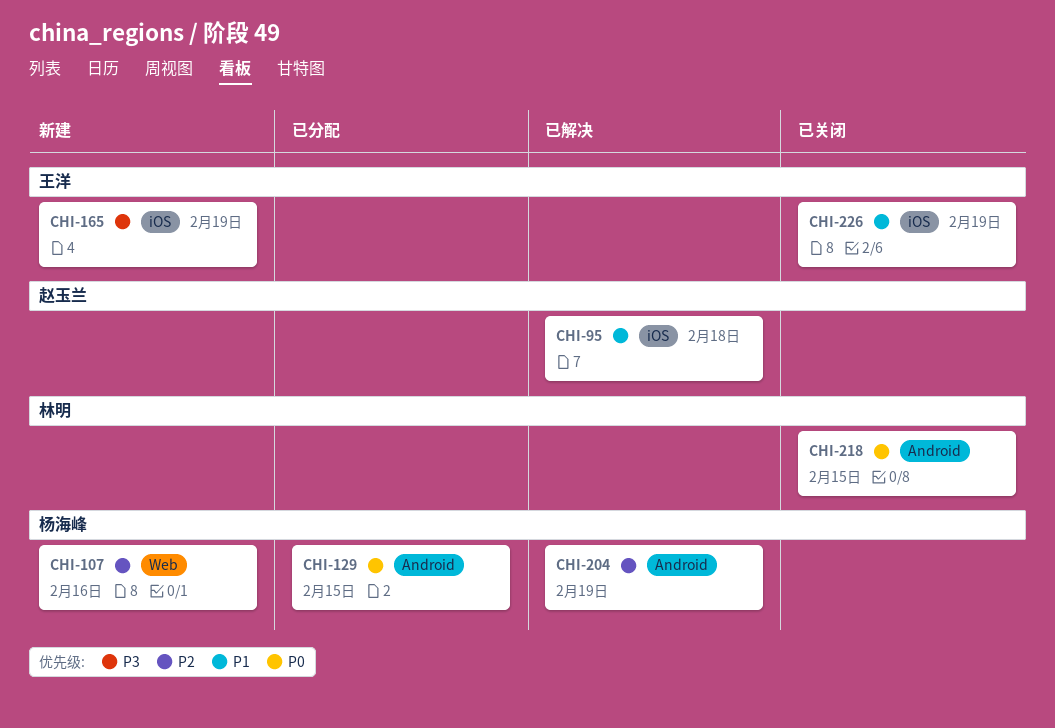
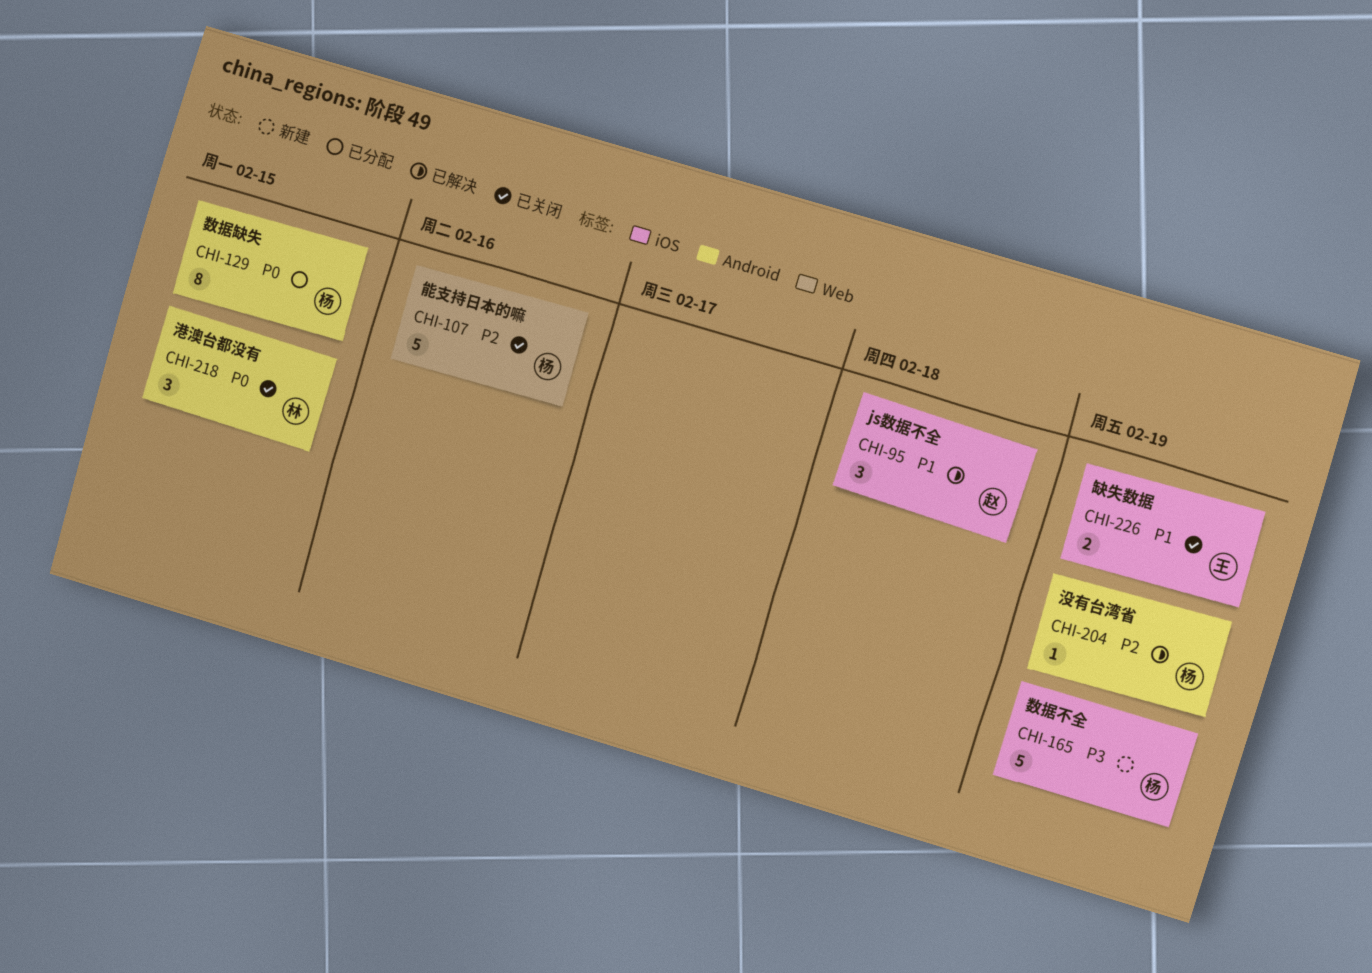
CHI-107, status: 新建 -> 已关闭
CHI-165, owner: 王洋 -> 杨海峰

